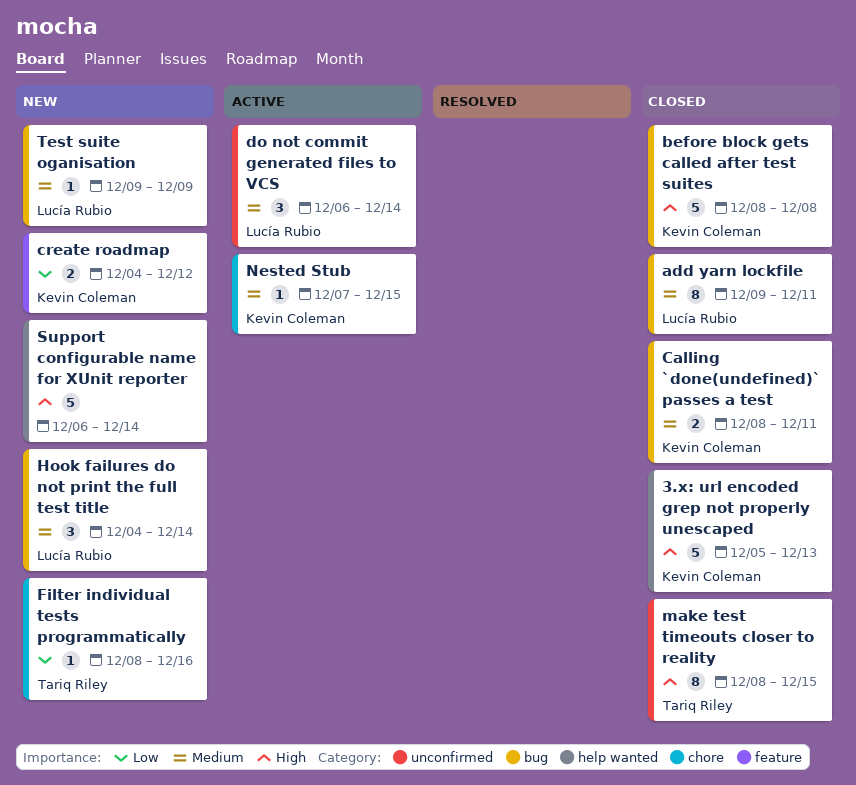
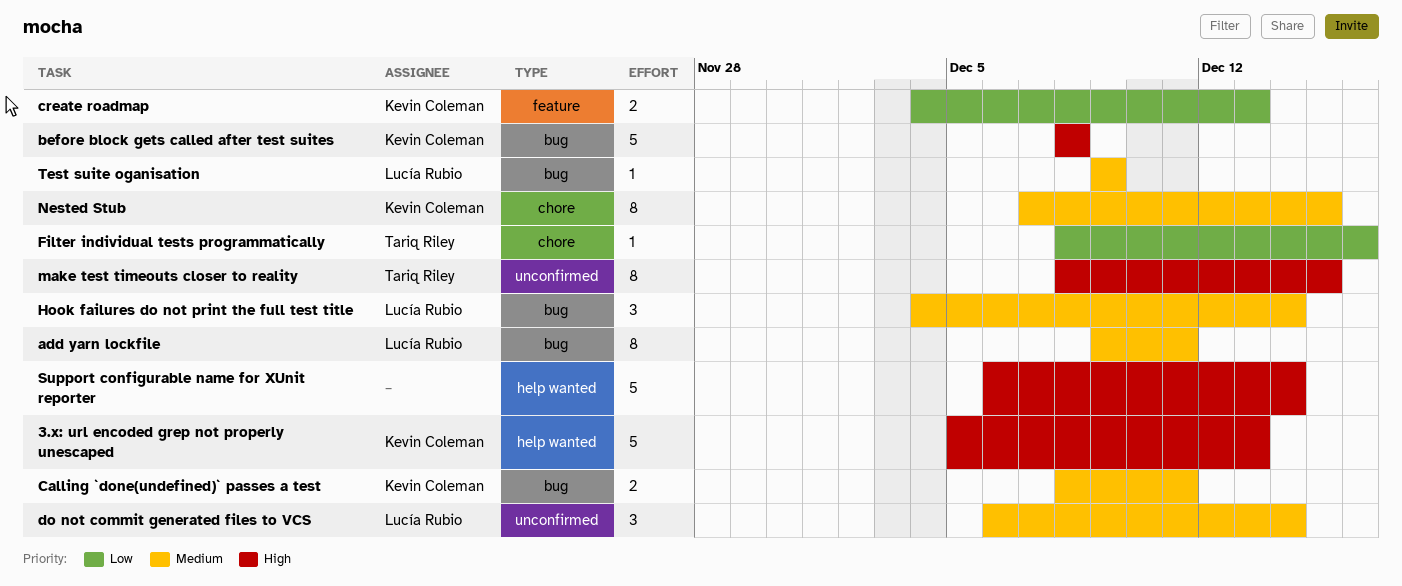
create roadmap, due: Dec 12 -> Dec 13
Nested Stub, estimate: 1 -> 8

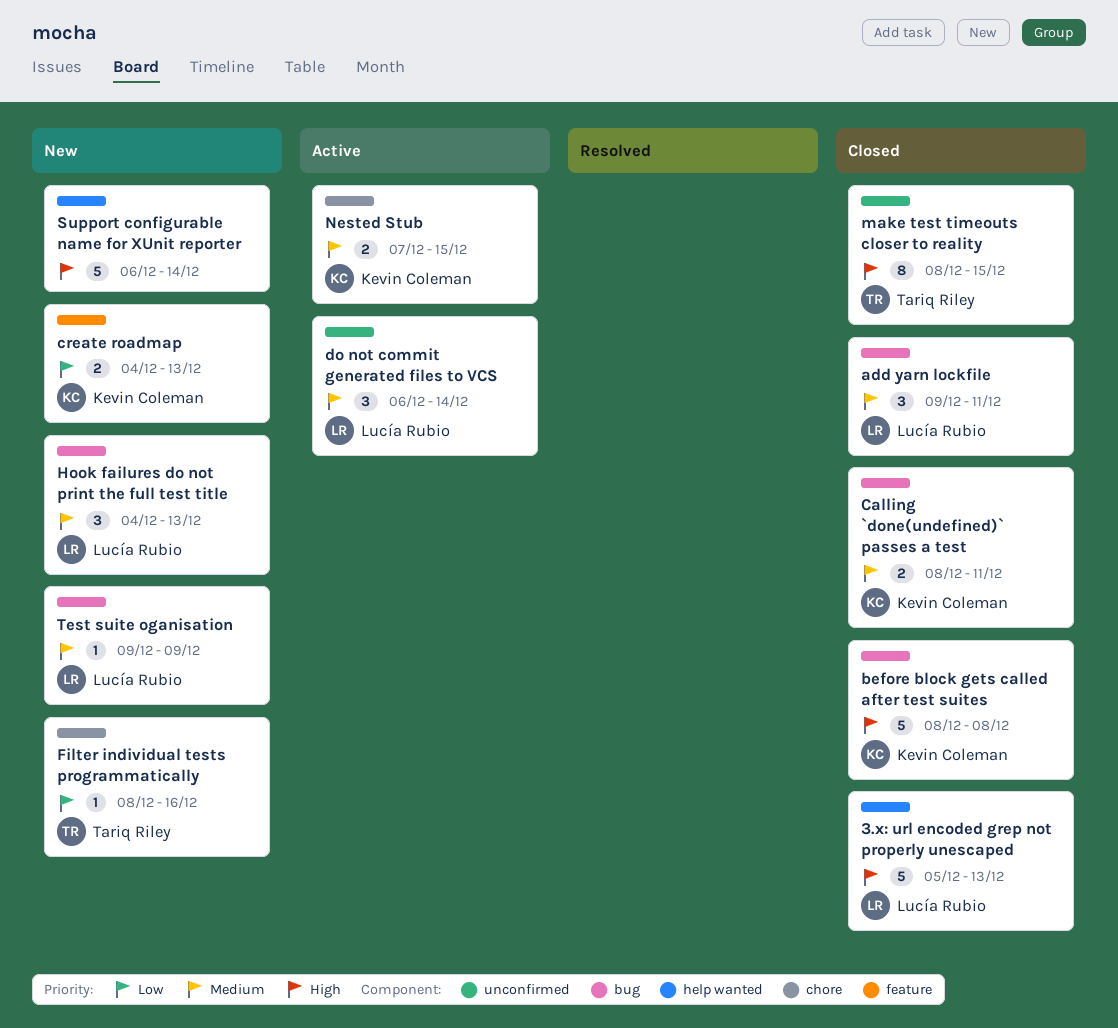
3.x: url encoded grep not properly unescaped, owner: Kevin Coleman -> Lucía Rubio
add yarn lockfile, estimate: 8 -> 3
Hook failures do not print the full test title, due: Dec 14 -> Dec 13
Nested Stub, estimate: 8 -> 2

